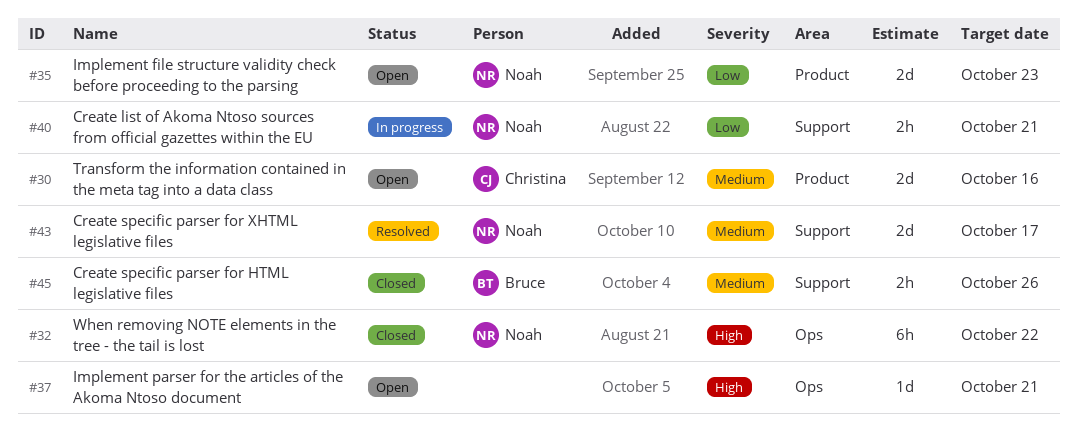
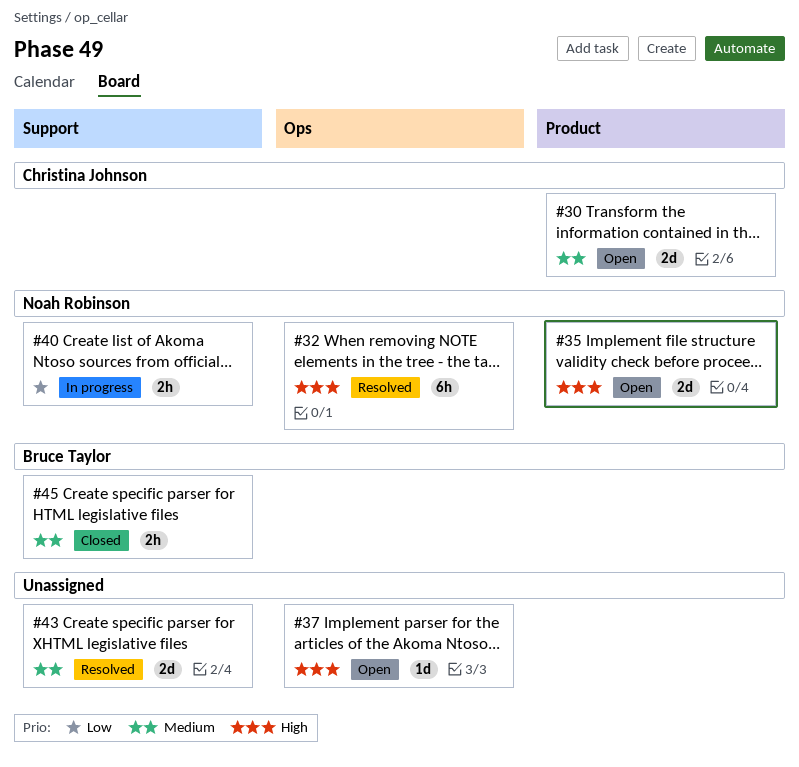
#32, status: Closed -> Resolved
#35, priority: Low -> High
#43, owner: Noah Robinson -> none

